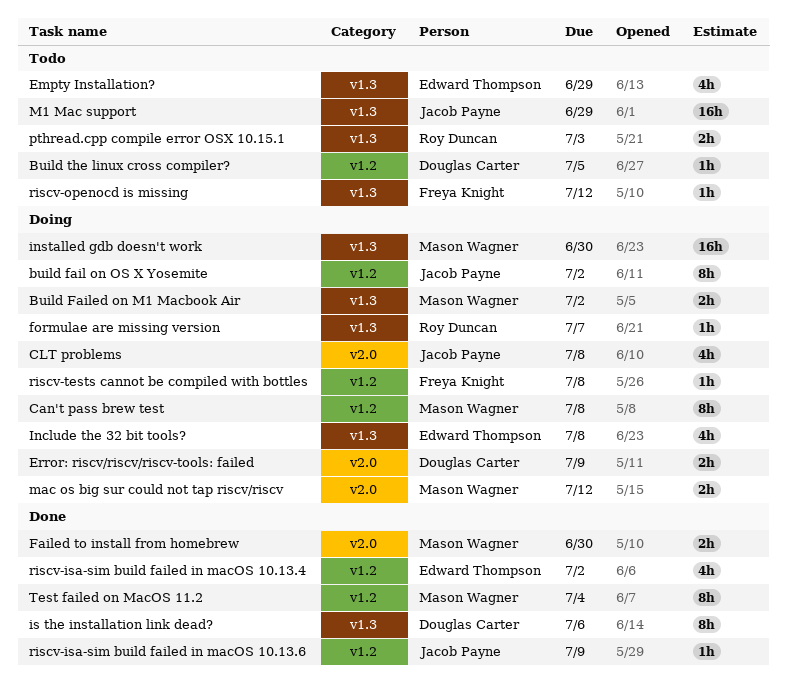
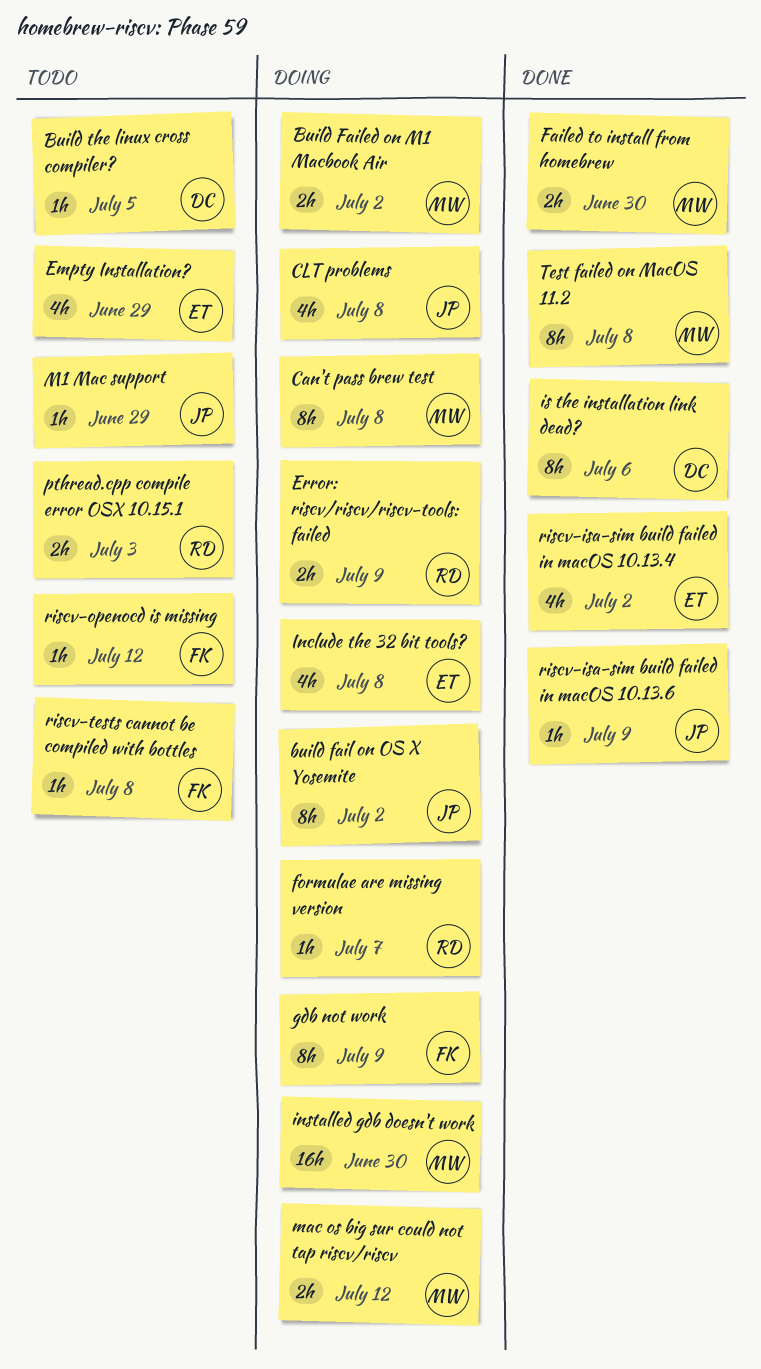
Error: riscv/riscv/riscv-tools: failed, owner: Douglas Carter -> Roy Duncan
gdb not work: none -> present
M1 Mac support, estimate: 16h -> 1h
riscv-tests cannot be compiled with bottles, status: Doing -> Todo
Test failed on MacOS 11.2, due: Jul 4 -> Jul 8

